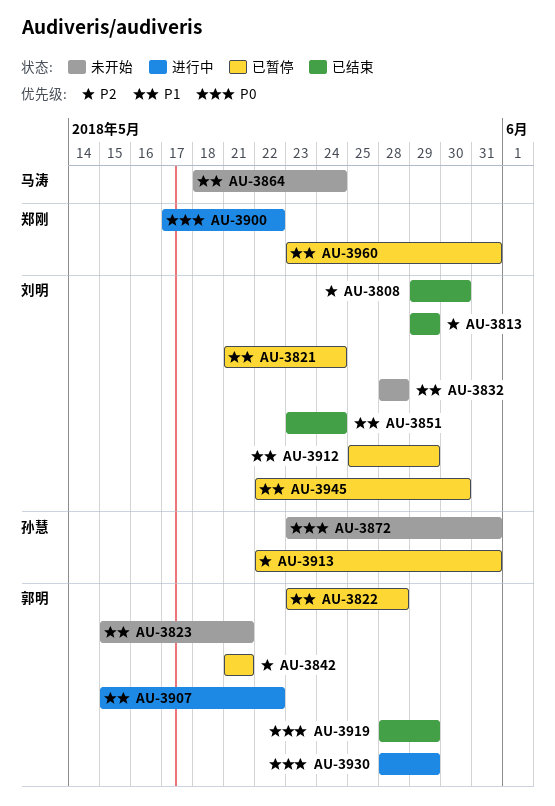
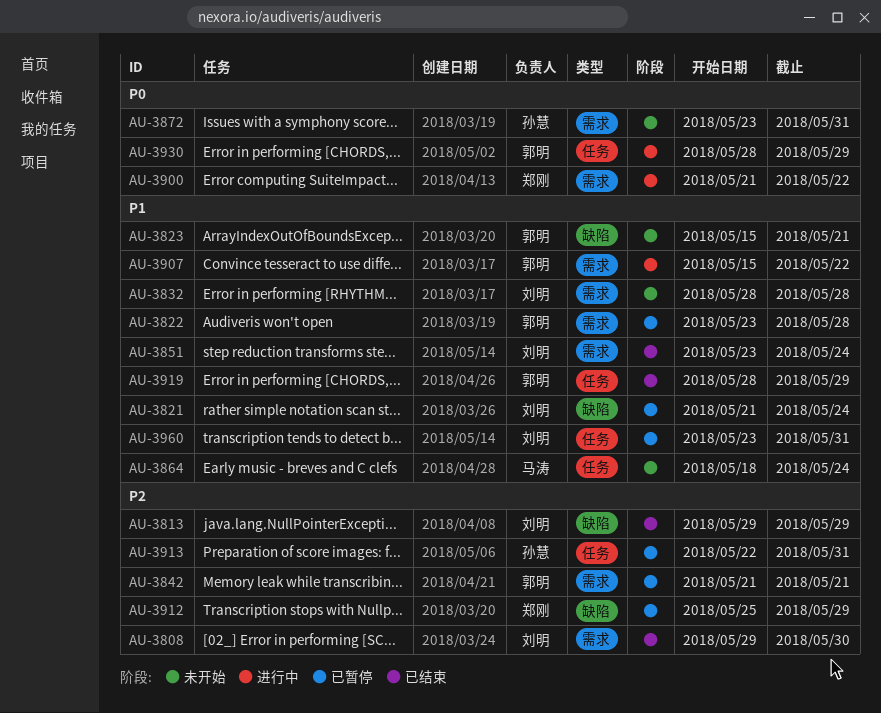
AU-3900, start: May 17 -> May 21
AU-3912, owner: 刘明 -> 郑刚
AU-3912, priority: P1 -> P2
AU-3919, priority: P0 -> P1
AU-3945: present -> none
AU-3960, owner: 郑刚 -> 刘明

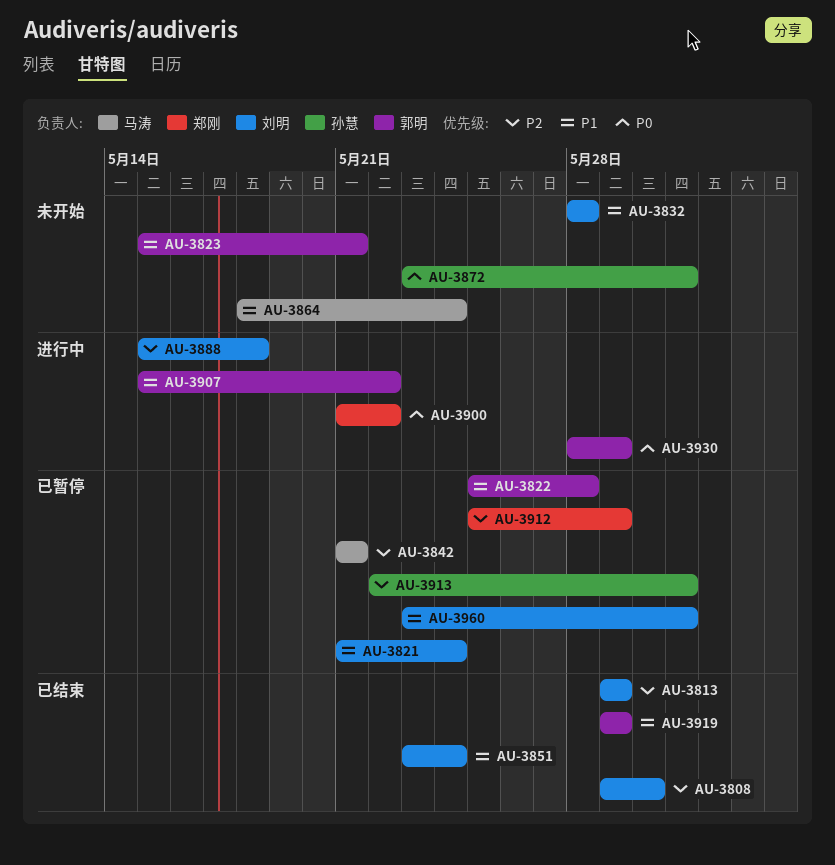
AU-3822, start: May 23 -> May 25
AU-3842, owner: 郭明 -> 马涛
AU-3888: none -> present
AU-3919, start: May 28 -> May 29

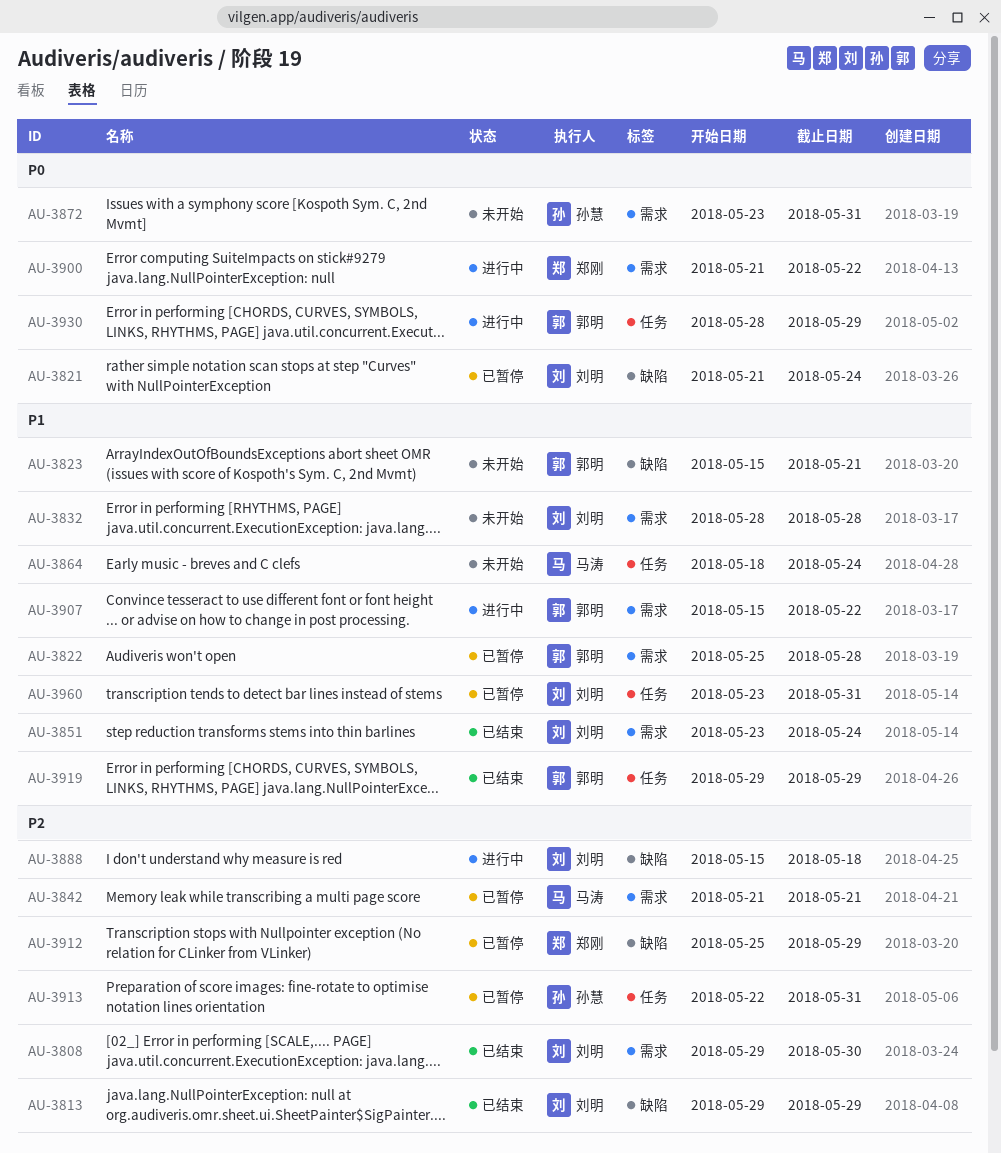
AU-3821, priority: P1 -> P0

